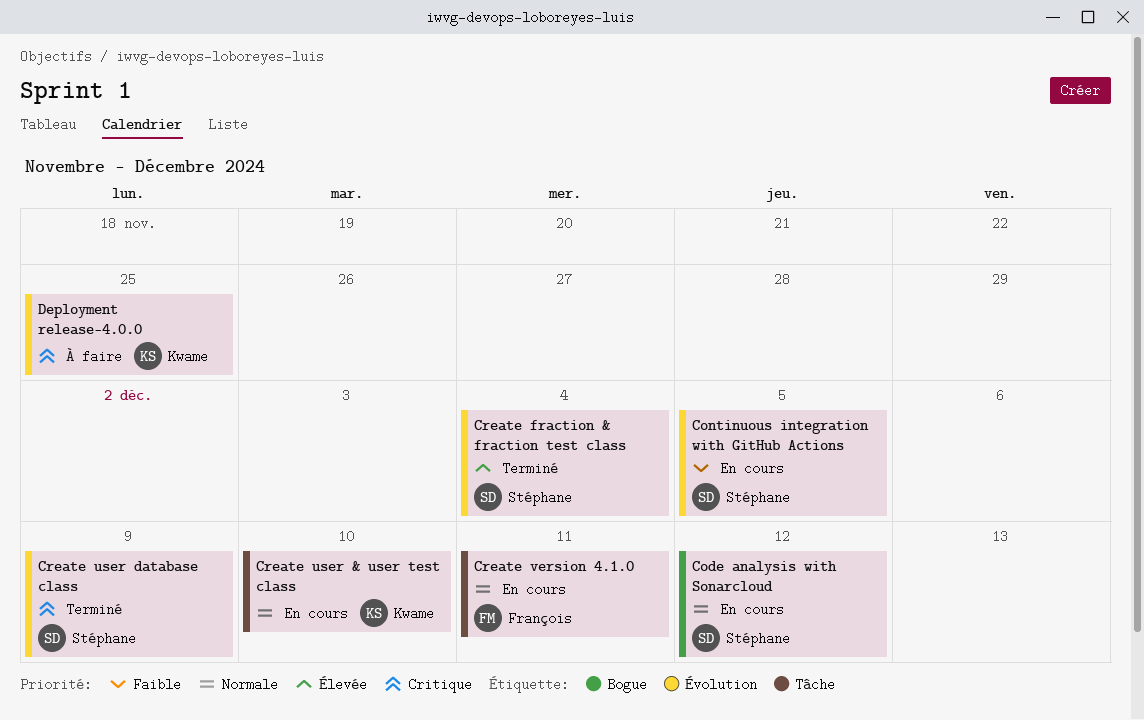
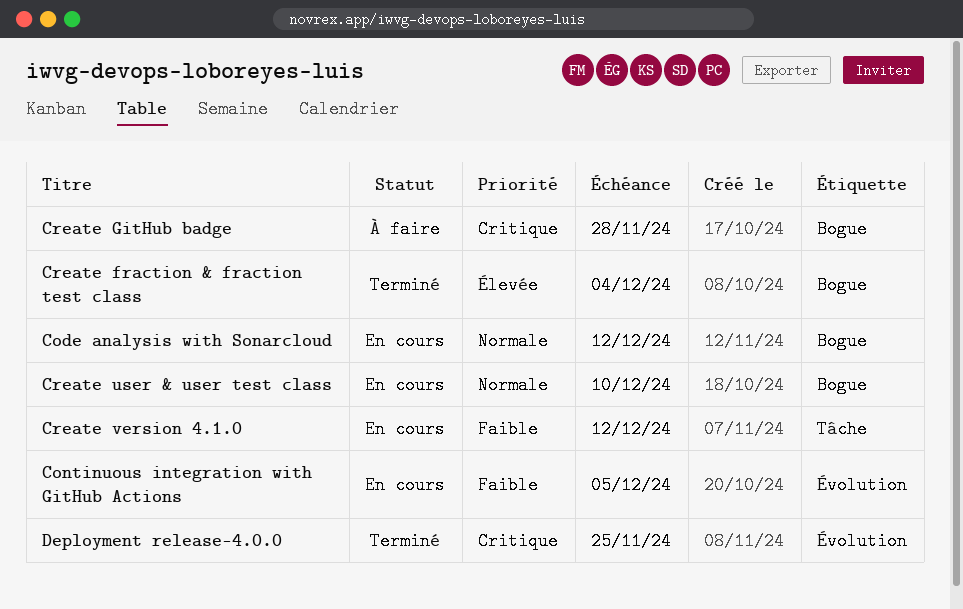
Create fraction & fraction test class, label: Évolution -> Bogue
Create GitHub badge: none -> present
Create user & user test class, label: Tâche -> Bogue
Create user database class: present -> none
Create version 4.1.0, priority: Normale -> Faible
Create version 4.1.0, due: Dec 11 -> Dec 12
Deployment release-4.0.0, status: À faire -> Terminé

